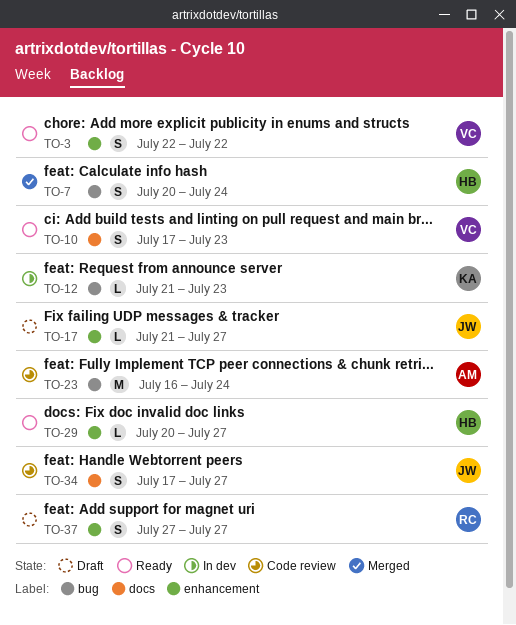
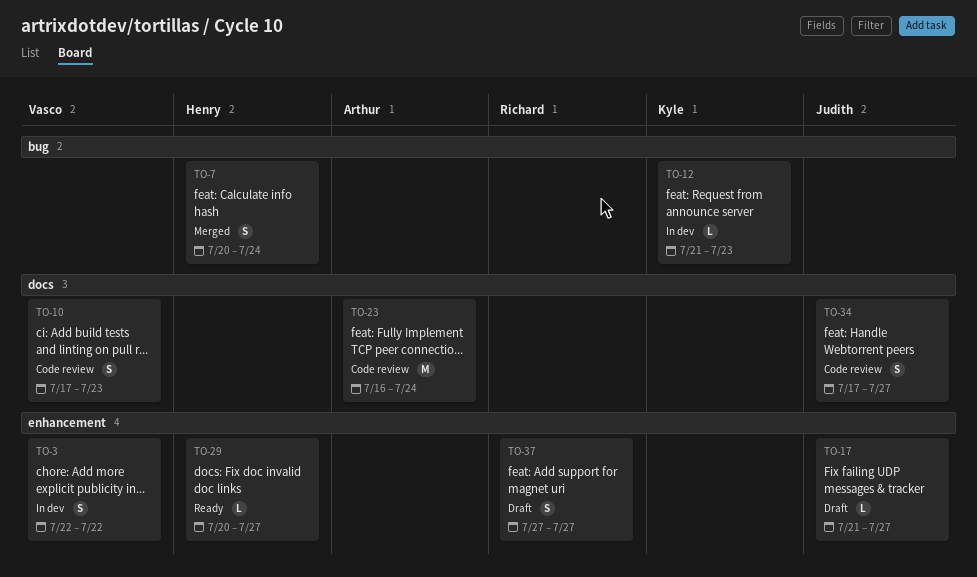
TO-3, status: Ready -> In dev
TO-10, status: Ready -> Code review
TO-23, label: bug -> docs

